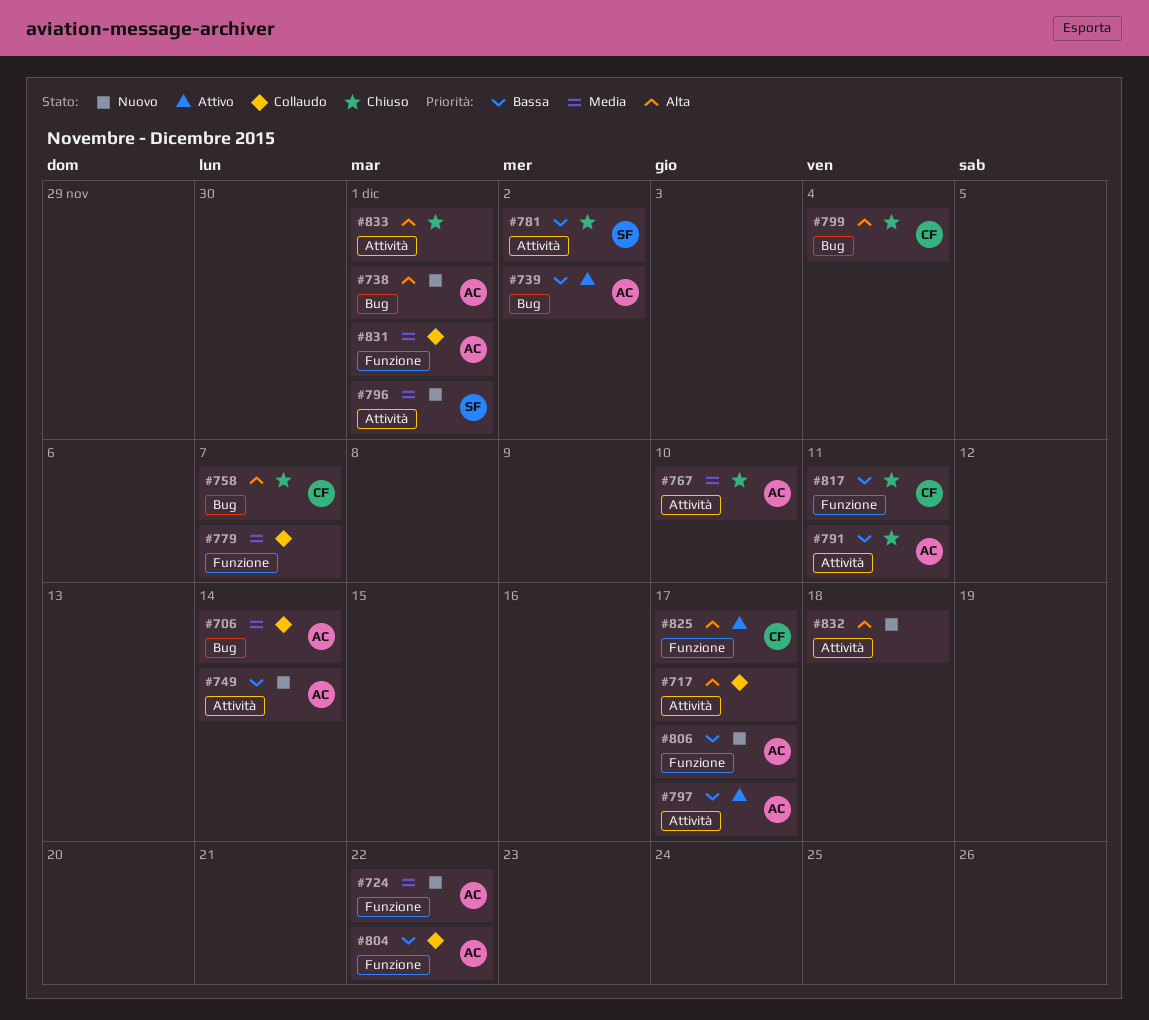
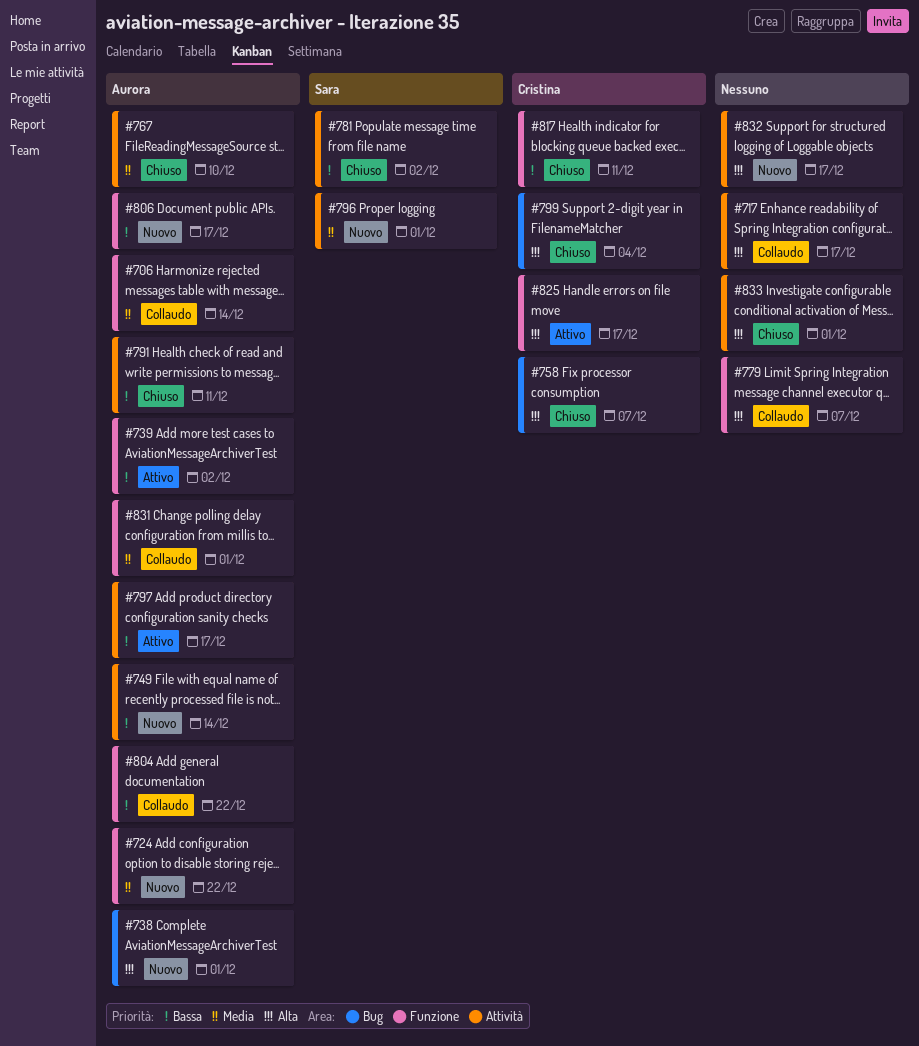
#706, label: Bug -> Funzione
#739, label: Bug -> Funzione
#779, priority: Media -> Alta
#832, due: Dec 18 -> Dec 17

